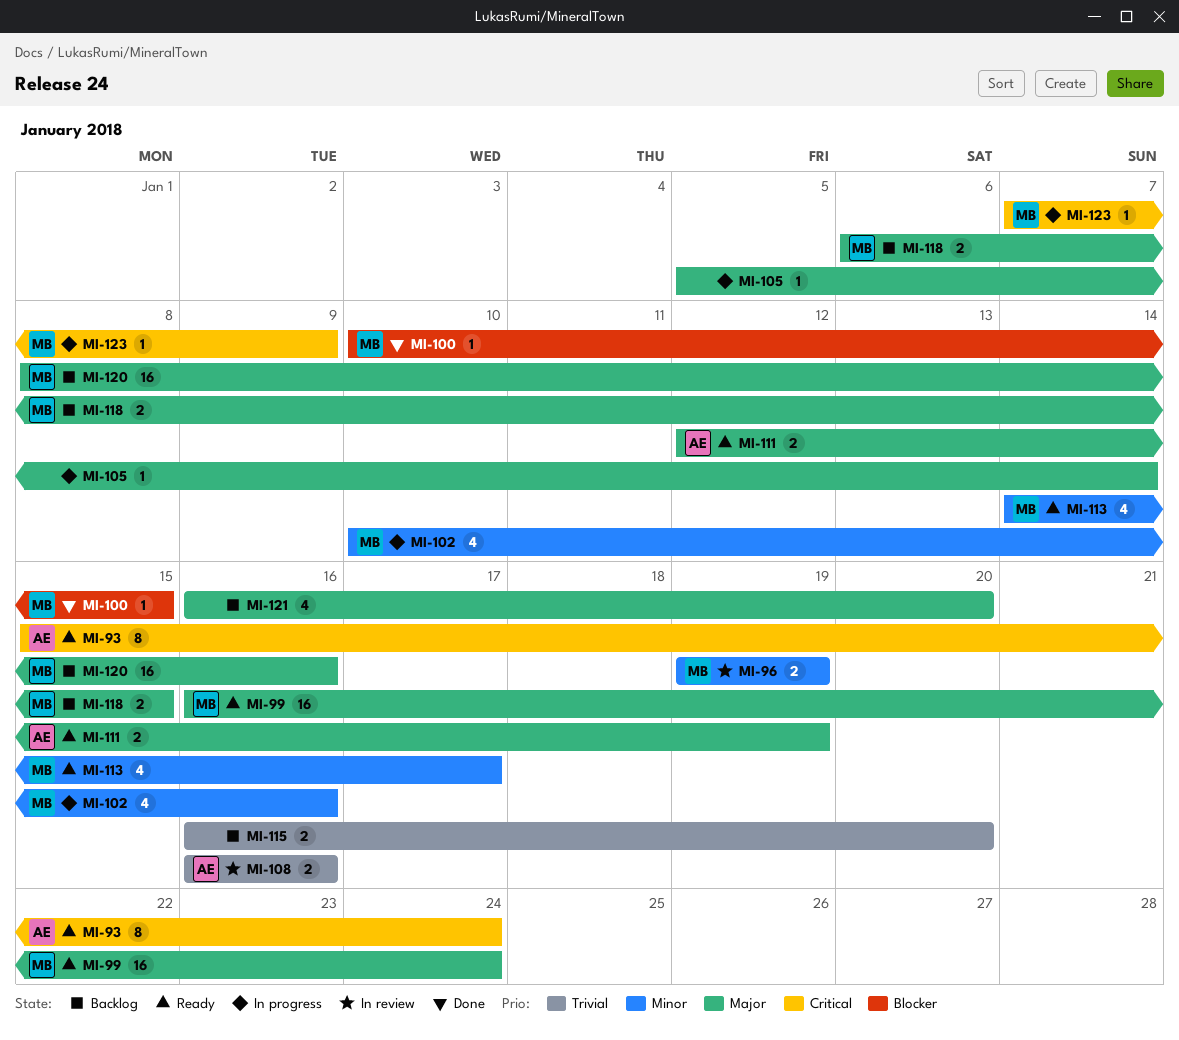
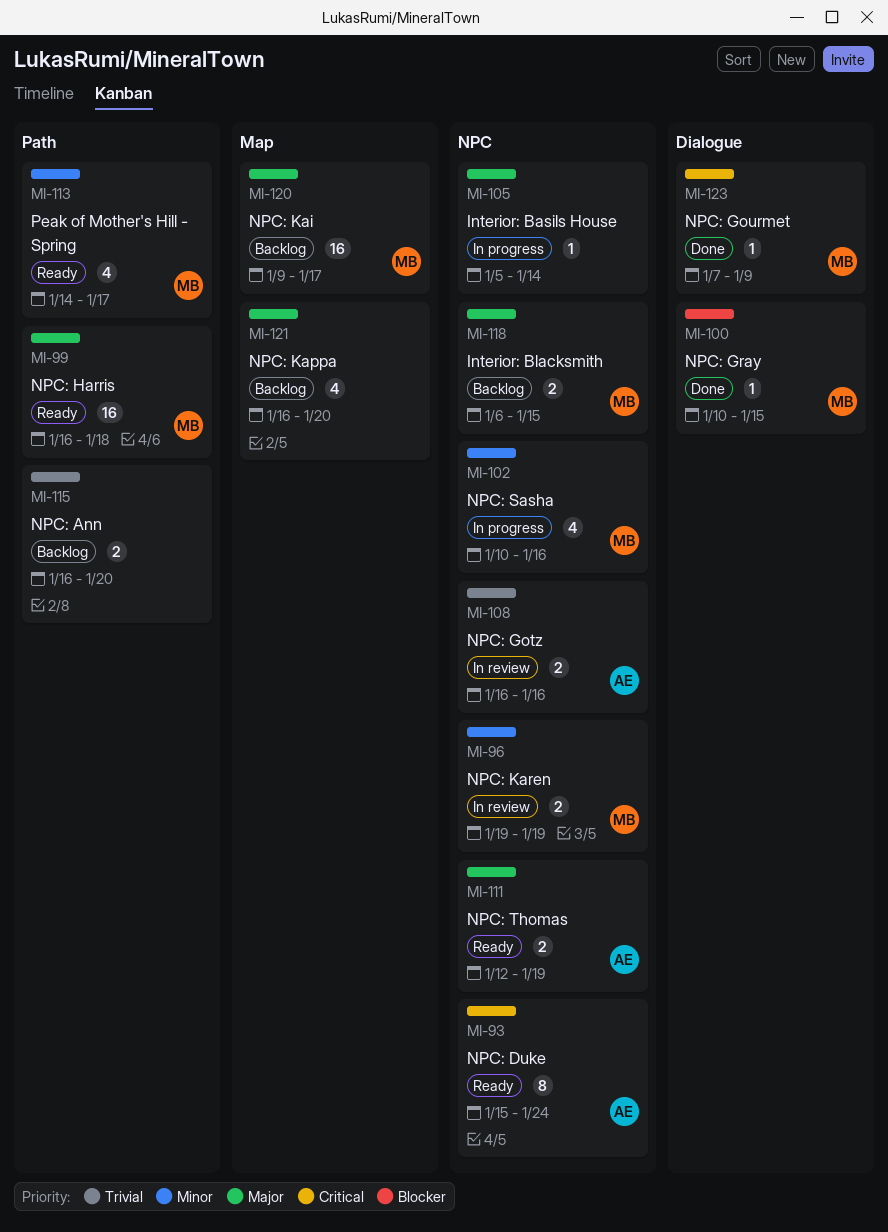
MI-99, due: Jan 24 -> Jan 18
MI-120, start: Jan 8 -> Jan 9
MI-120, due: Jan 16 -> Jan 17
MI-123, status: In progress -> Done

